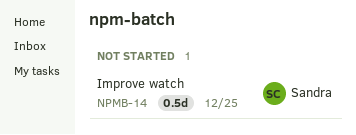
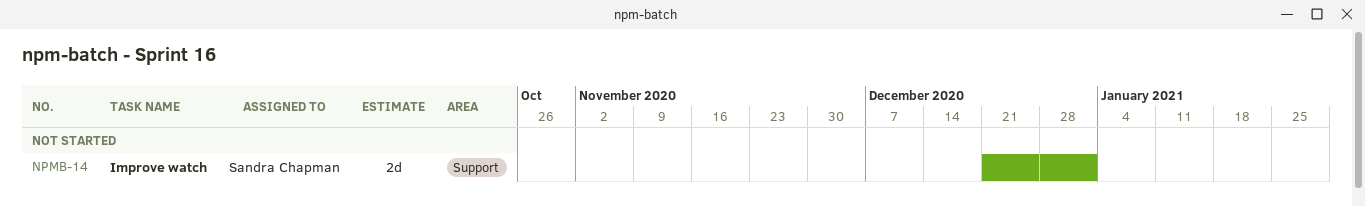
NPMB-14, estimate: 0.5d -> 2d
NPMB-14, due: Dec 25 -> Jan 1

